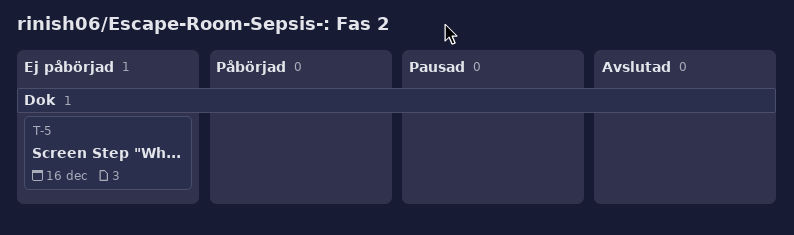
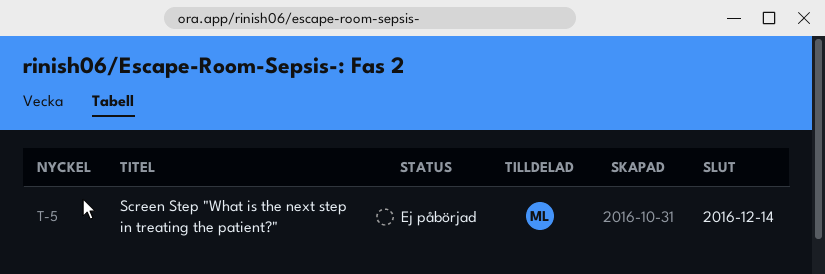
T-5, due: Dec 16 -> Dec 14

